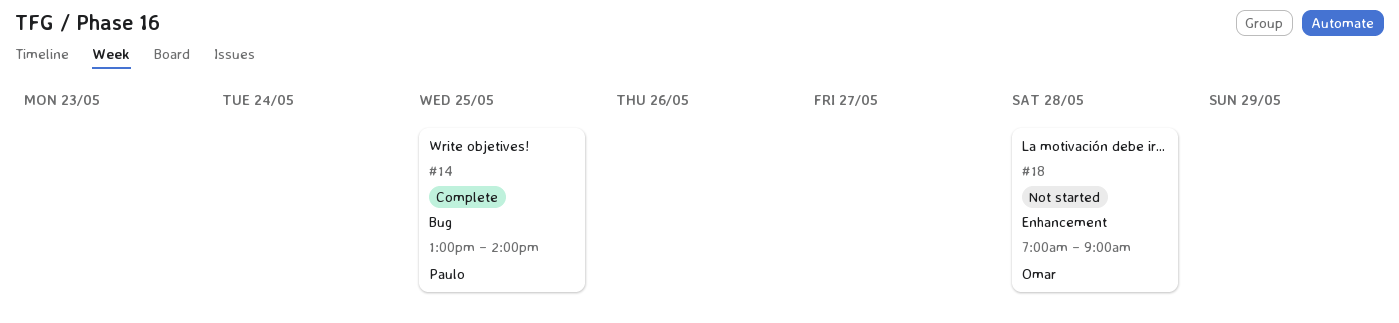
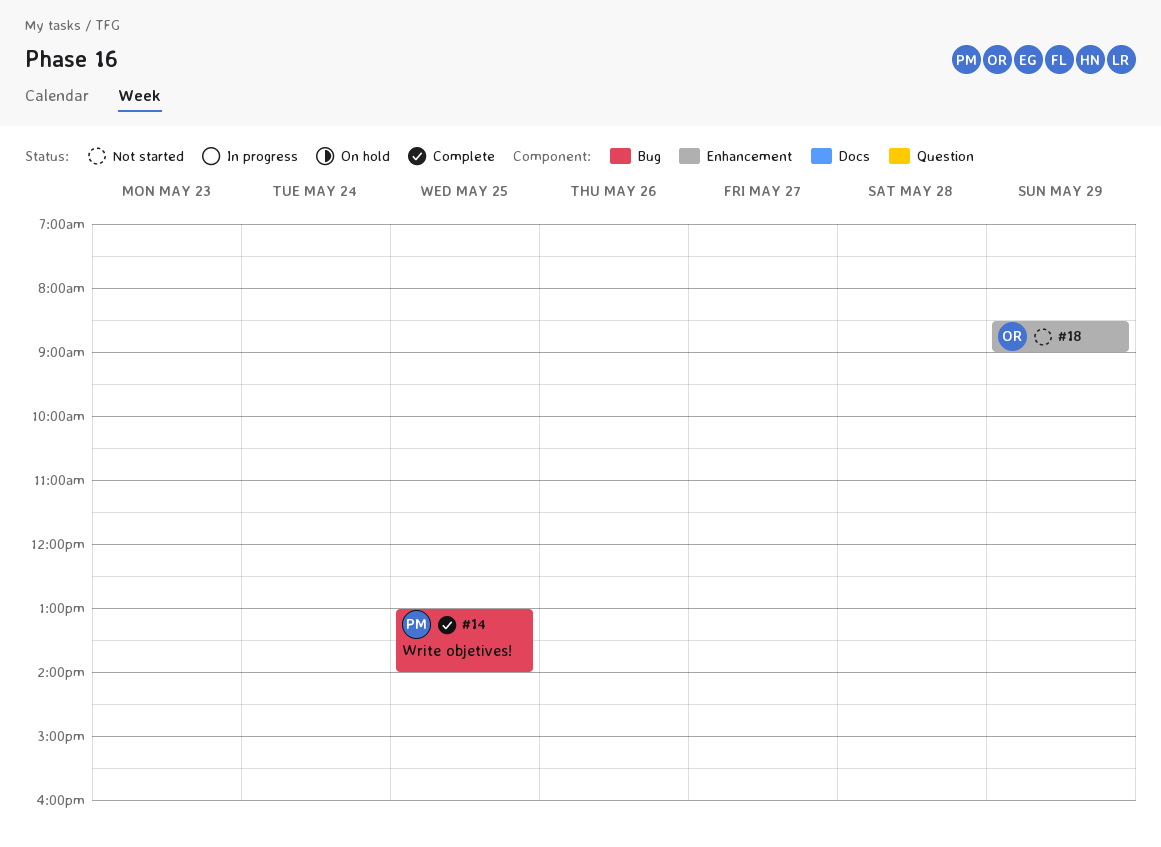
#18, day: May 28 -> May 29
#18, begins: 07:00 -> 08:30

